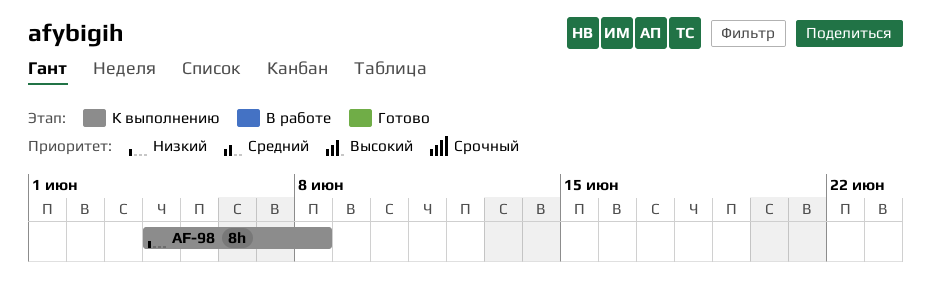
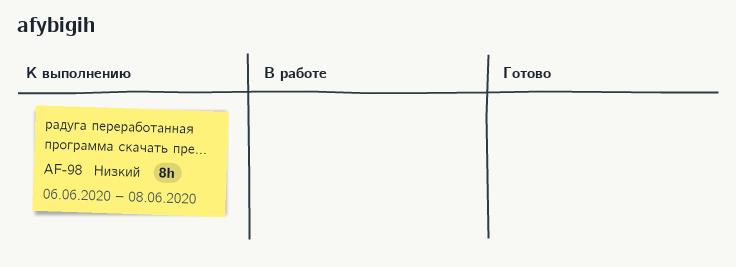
AF-98, start: Jun 4 -> Jun 6

